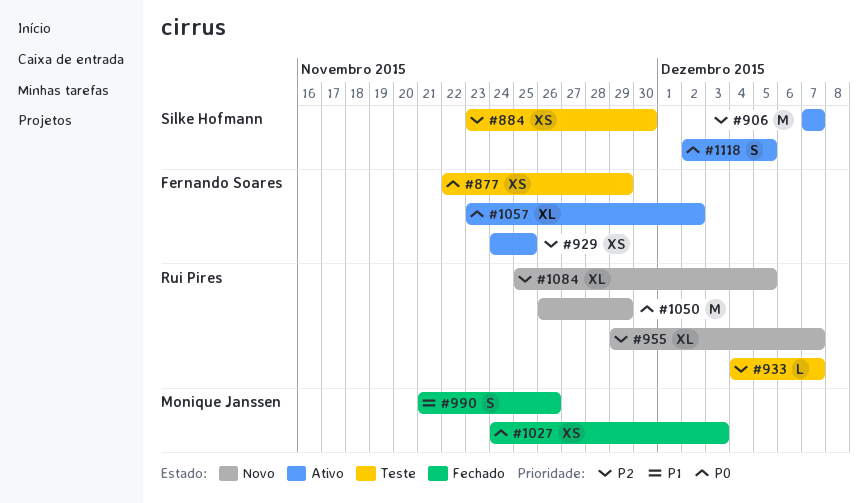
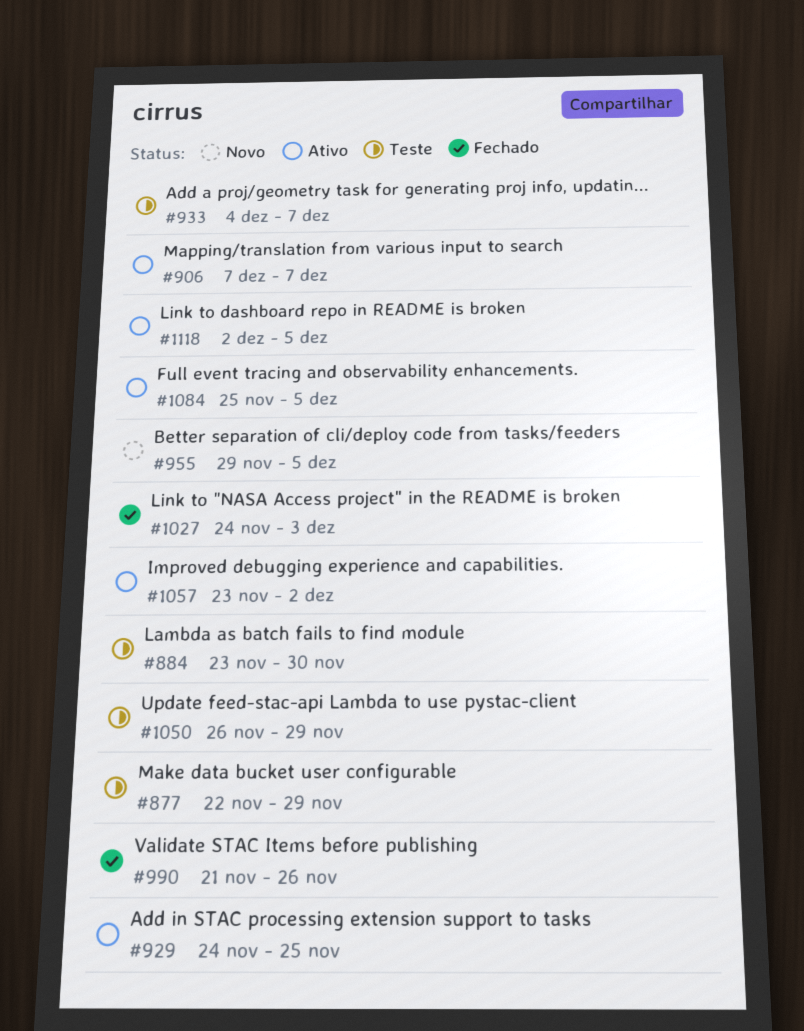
#955, due: Dec 7 -> Dec 5
#1050, status: Novo -> Teste
#1084, status: Novo -> Ativo

